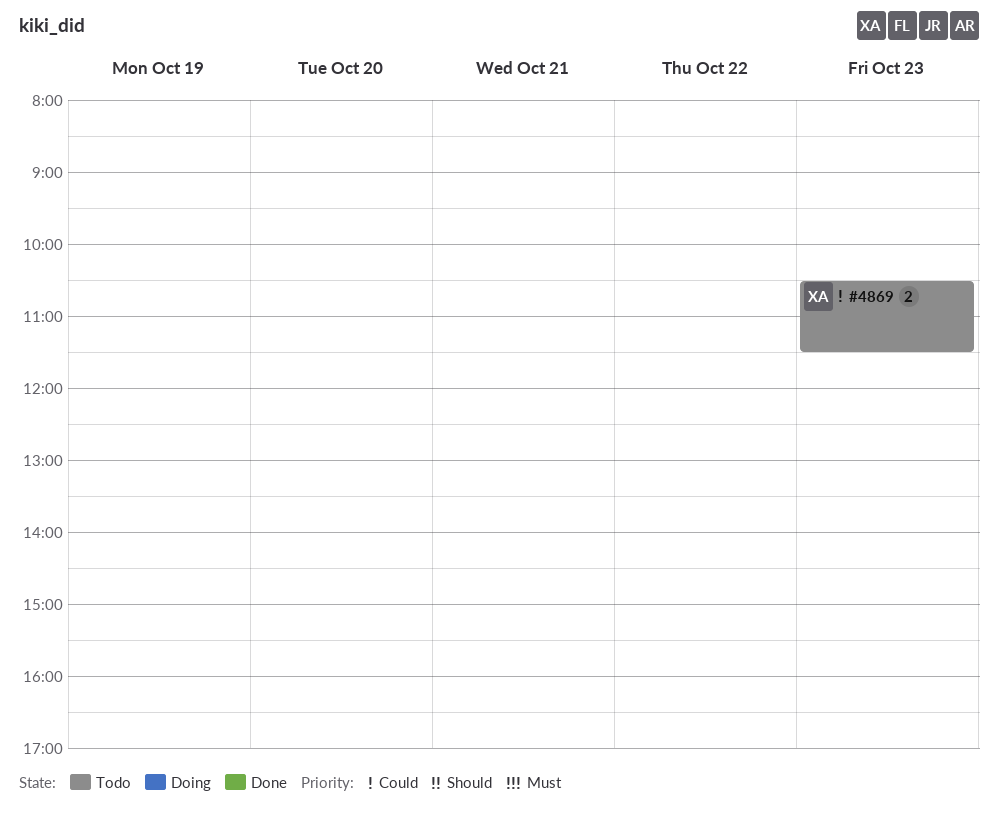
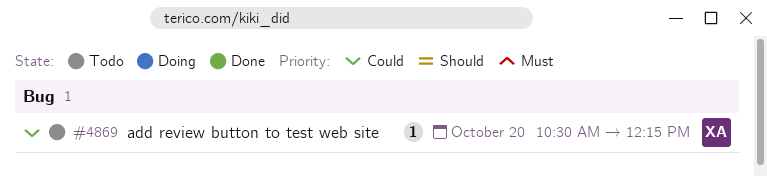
#4869, estimate: 2 -> 1
#4869, day: Oct 23 -> Oct 20
#4869, ends: 11:30 -> 12:15

